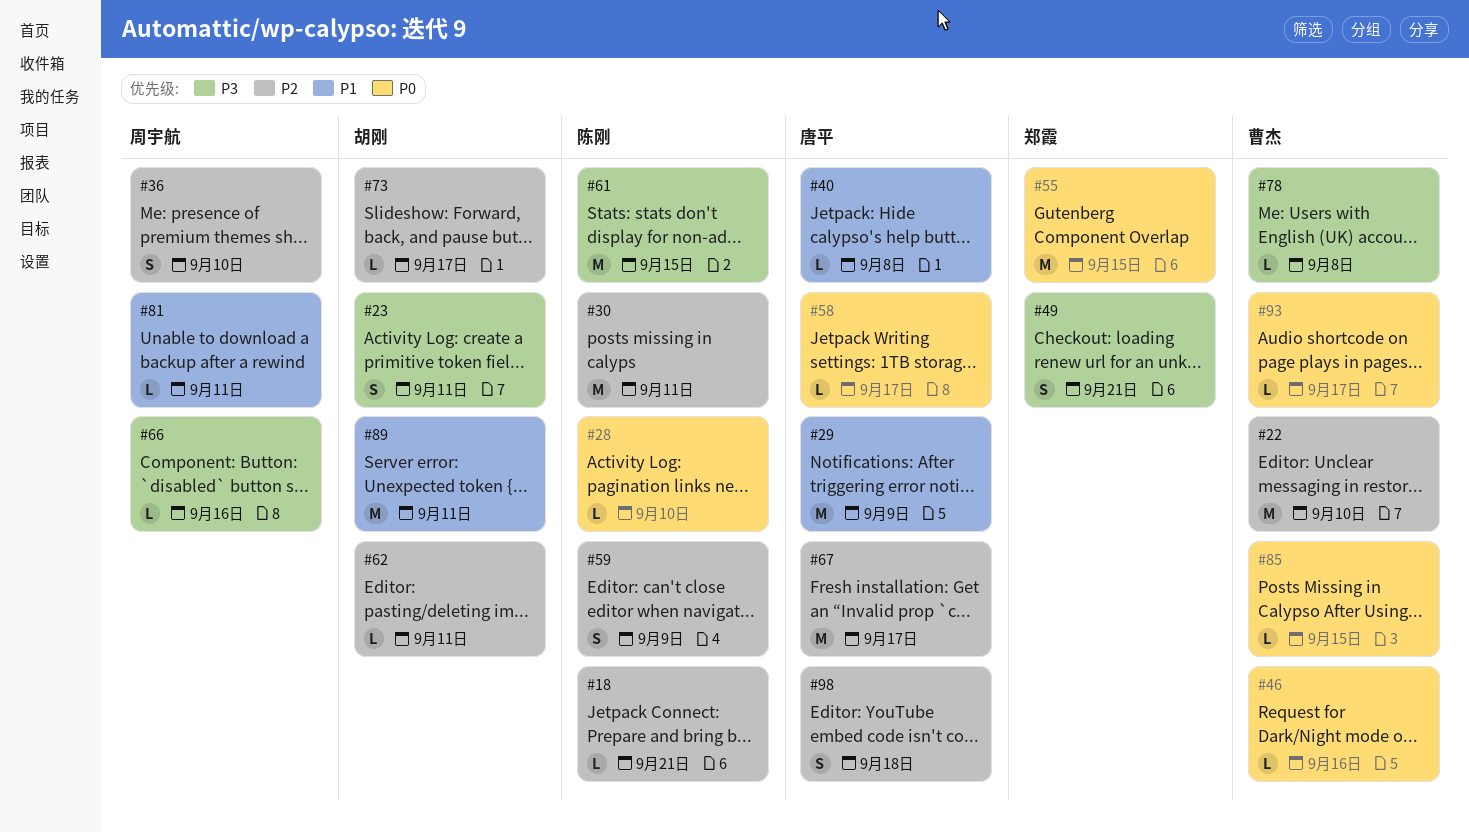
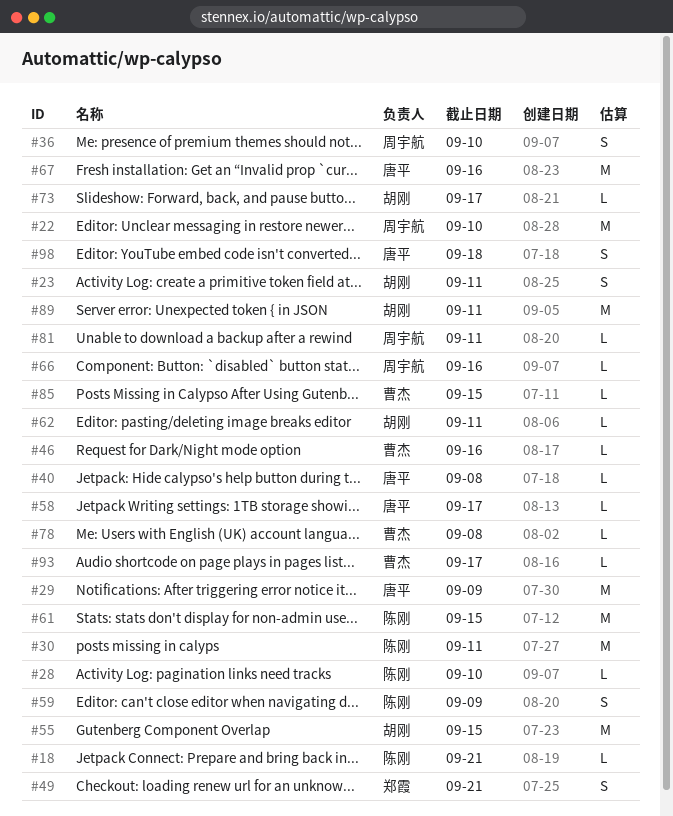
#22, owner: 曹杰 -> 周宇航
#55, owner: 郑霞 -> 胡刚
#67, due: Sep 17 -> Sep 16

